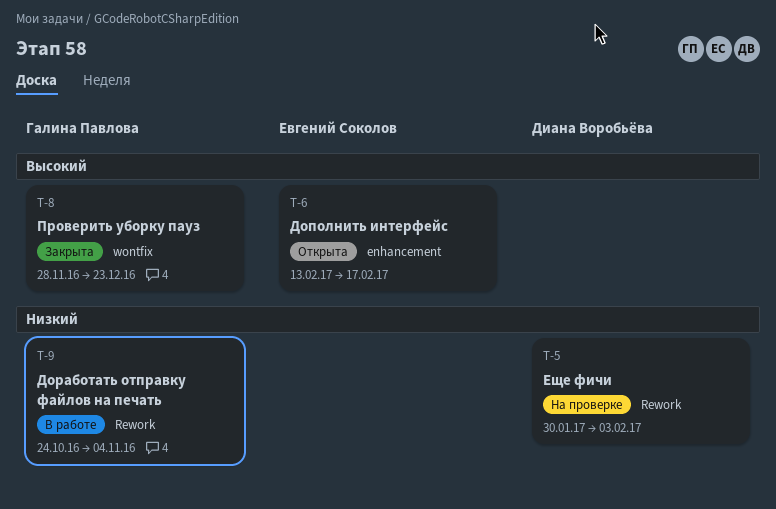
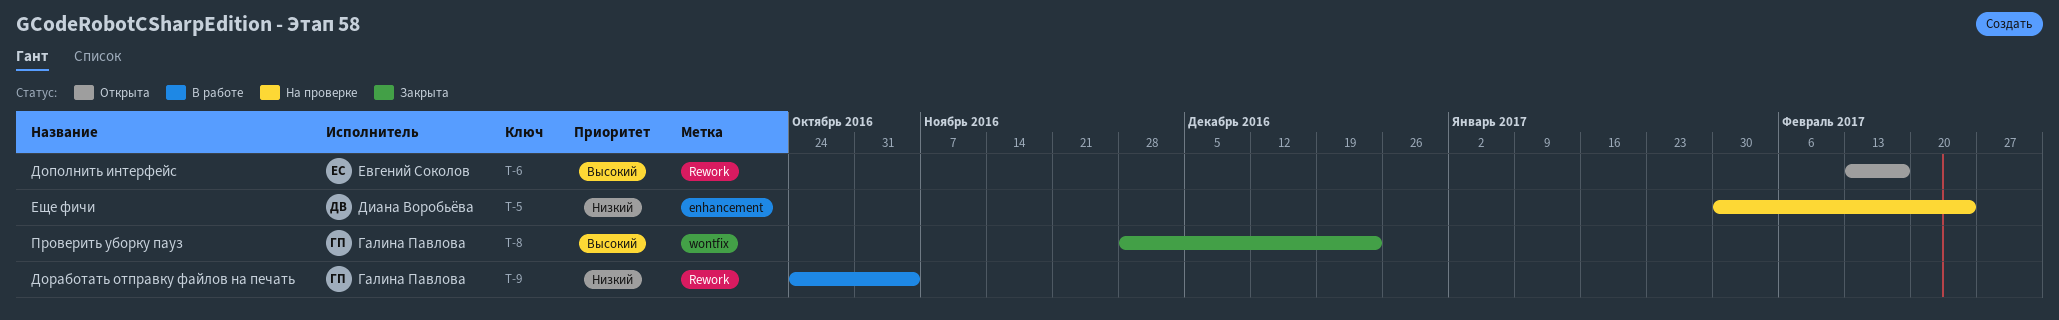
T-5, label: Rework -> enhancement
T-5, due: Feb 3 -> Feb 24
T-6, label: enhancement -> Rework

